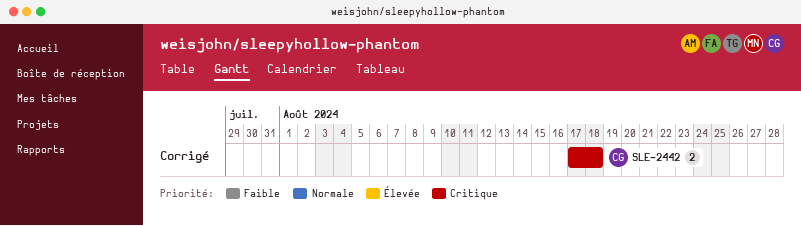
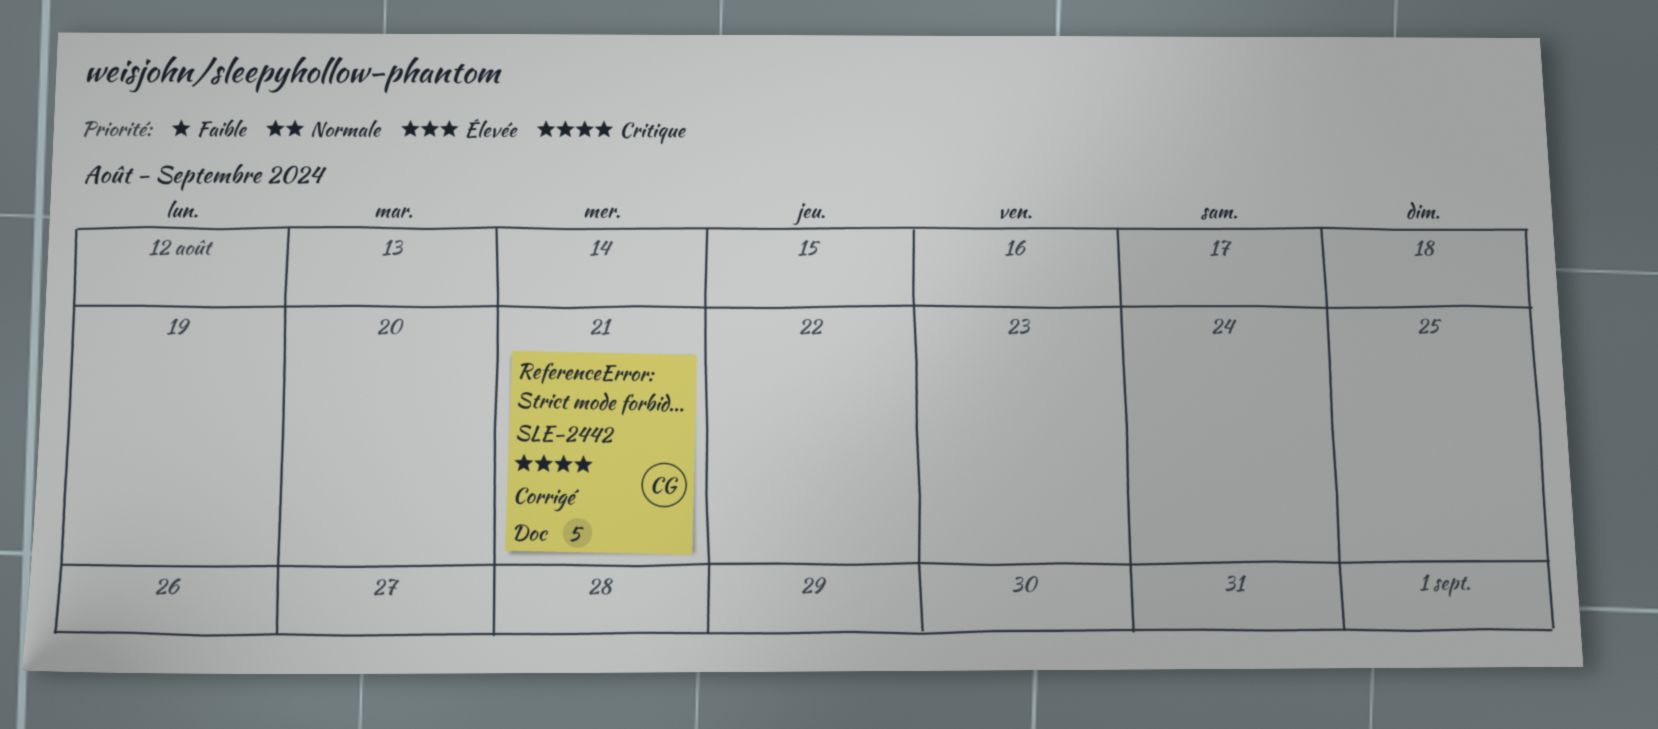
SLE-2442, estimate: 2 -> 5
SLE-2442, due: Aug 18 -> Aug 21

